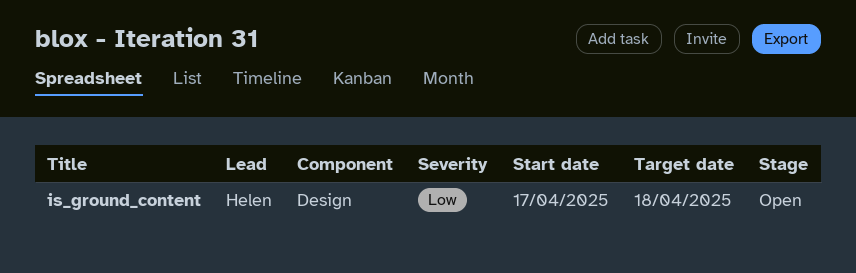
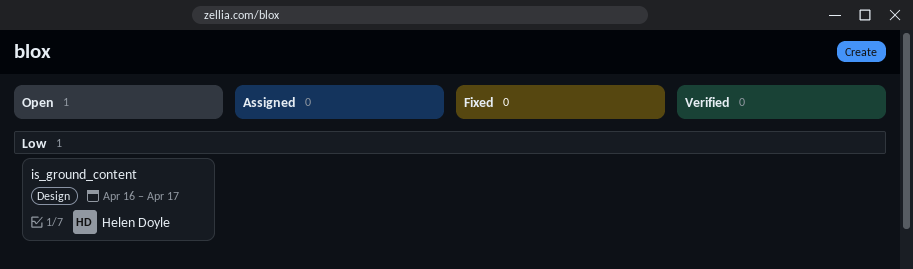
is_ground_content, start: Apr 17 -> Apr 16
is_ground_content, due: Apr 18 -> Apr 17

